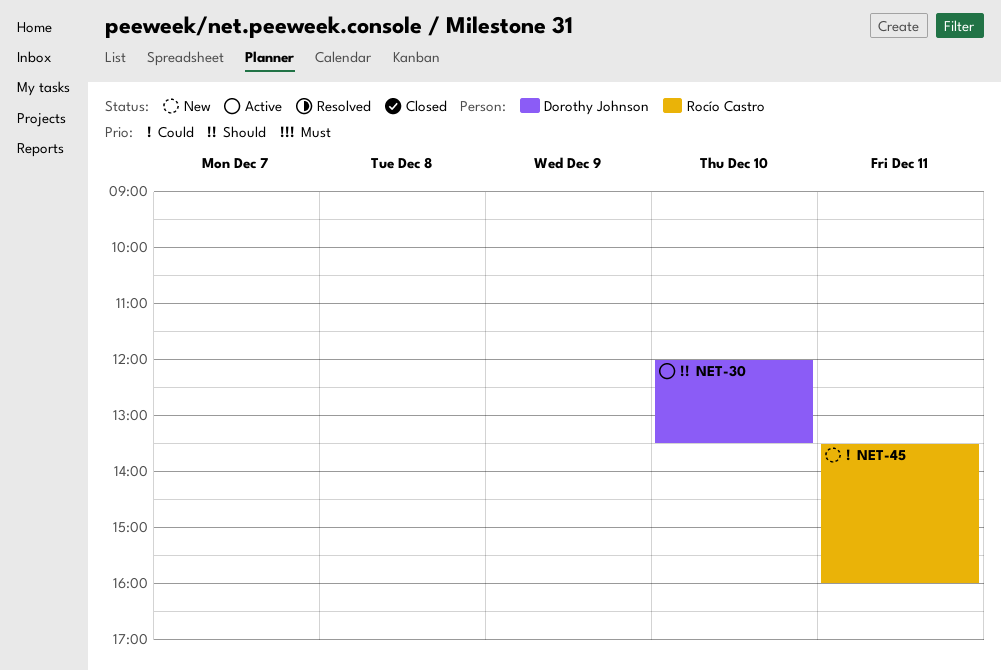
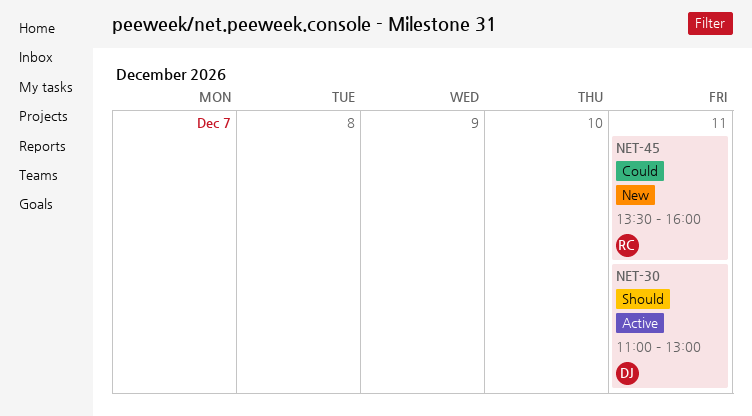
NET-30, day: Dec 10 -> Dec 11
NET-30, begins: 12:00 -> 11:00
NET-30, ends: 13:30 -> 13:00

